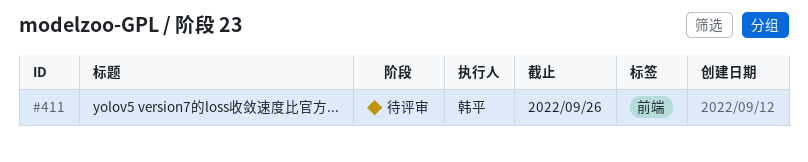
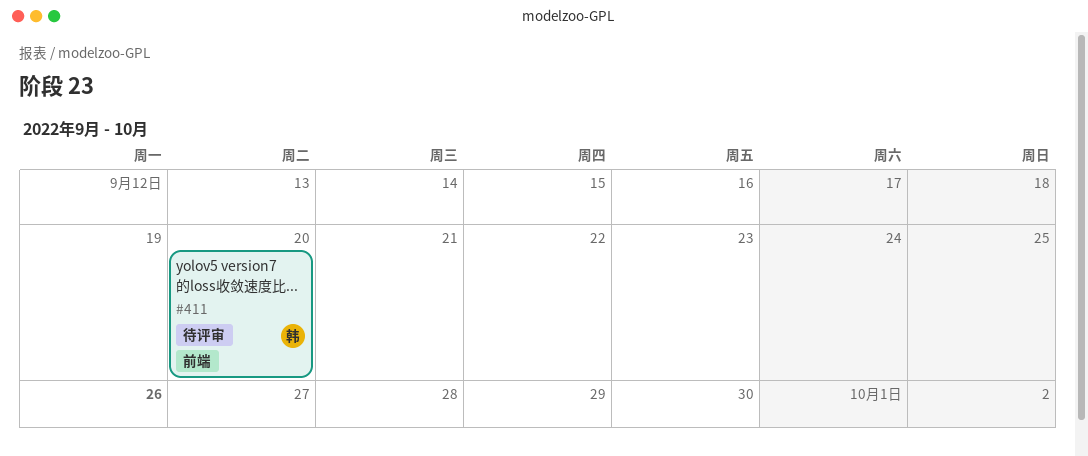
#411, due: Sep 26 -> Sep 20

